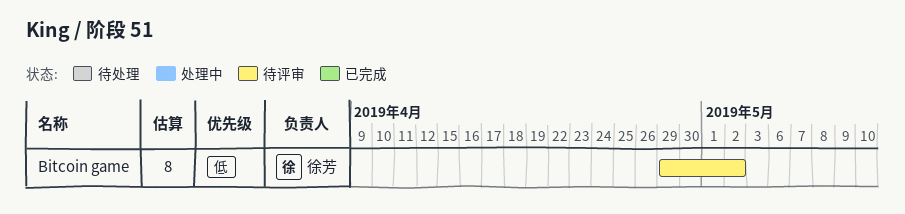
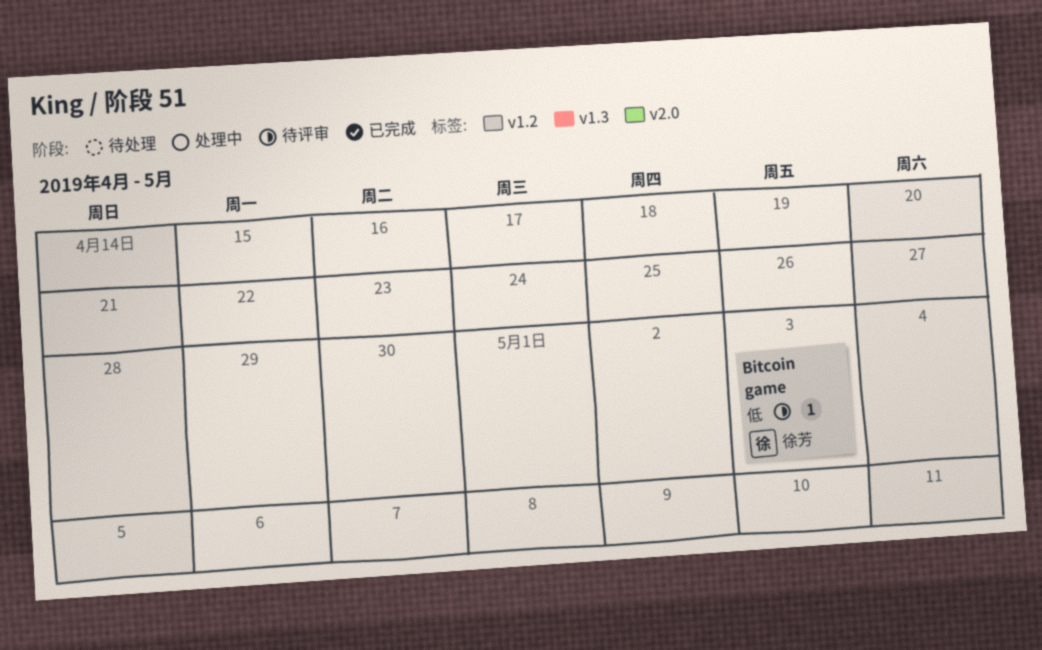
Bitcoin game, estimate: 8 -> 1
Bitcoin game, due: May 2 -> May 3

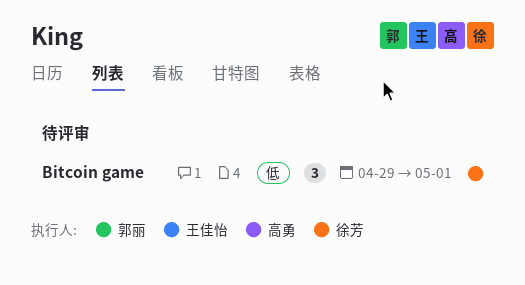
Bitcoin game, estimate: 1 -> 3
Bitcoin game, due: May 3 -> May 1

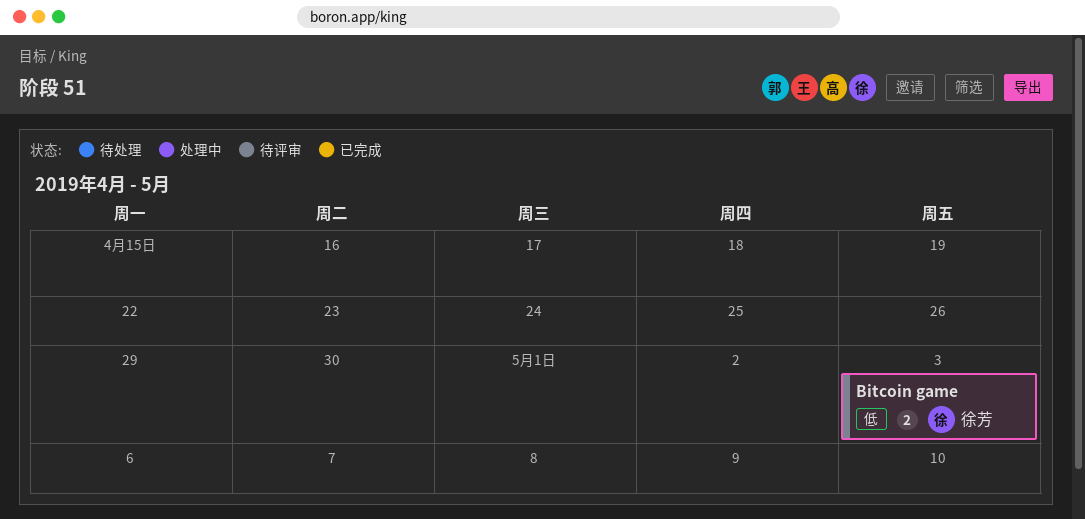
Bitcoin game, estimate: 3 -> 2
Bitcoin game, due: May 1 -> May 3

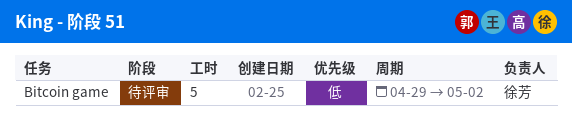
Bitcoin game, estimate: 2 -> 5
Bitcoin game, due: May 3 -> May 2

